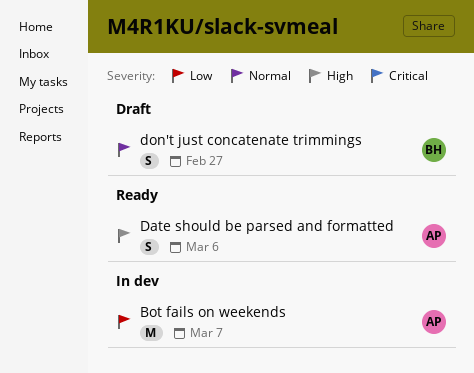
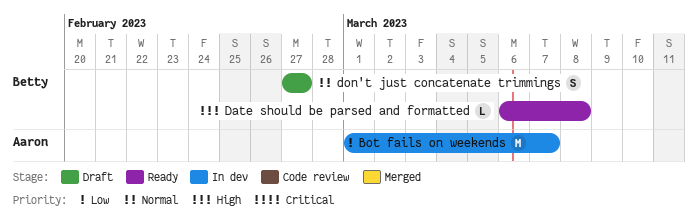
Date should be parsed and formatted, owner: Aaron -> Betty
Date should be parsed and formatted, estimate: S -> L
Date should be parsed and formatted, due: Mar 6 -> Mar 8

